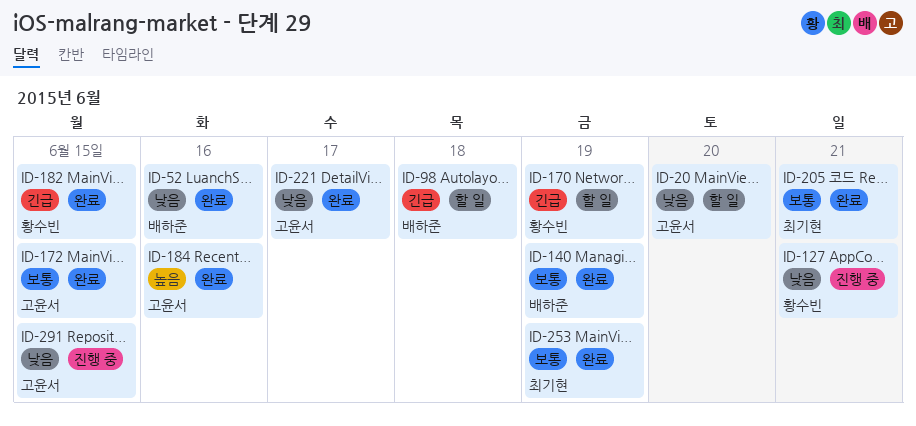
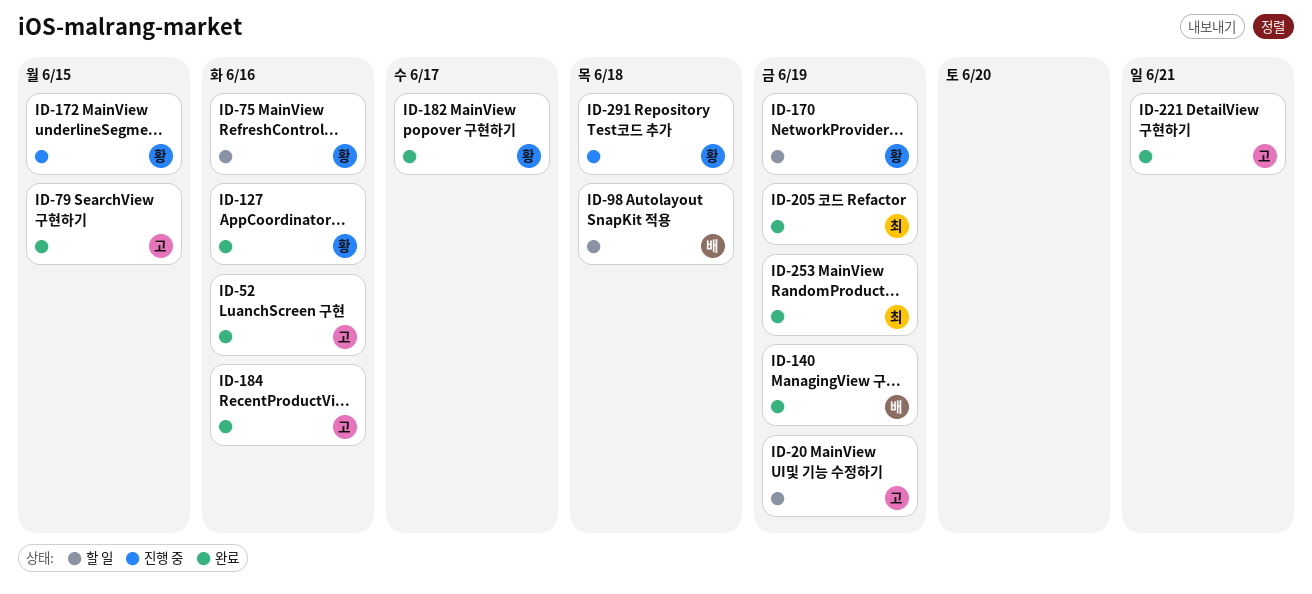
ID-20, due: Jun 20 -> Jun 19
ID-52, owner: 배하준 -> 고윤서
ID-75: none -> present
ID-79: none -> present
ID-127, status: 진행 중 -> 완료
ID-127, due: Jun 21 -> Jun 16
ID-172, status: 완료 -> 진행 중
ID-172, owner: 고윤서 -> 황수빈
ID-182, due: Jun 15 -> Jun 17
ID-205, due: Jun 21 -> Jun 19
ID-221, due: Jun 17 -> Jun 21
ID-291, owner: 고윤서 -> 황수빈
ID-291, due: Jun 15 -> Jun 18

